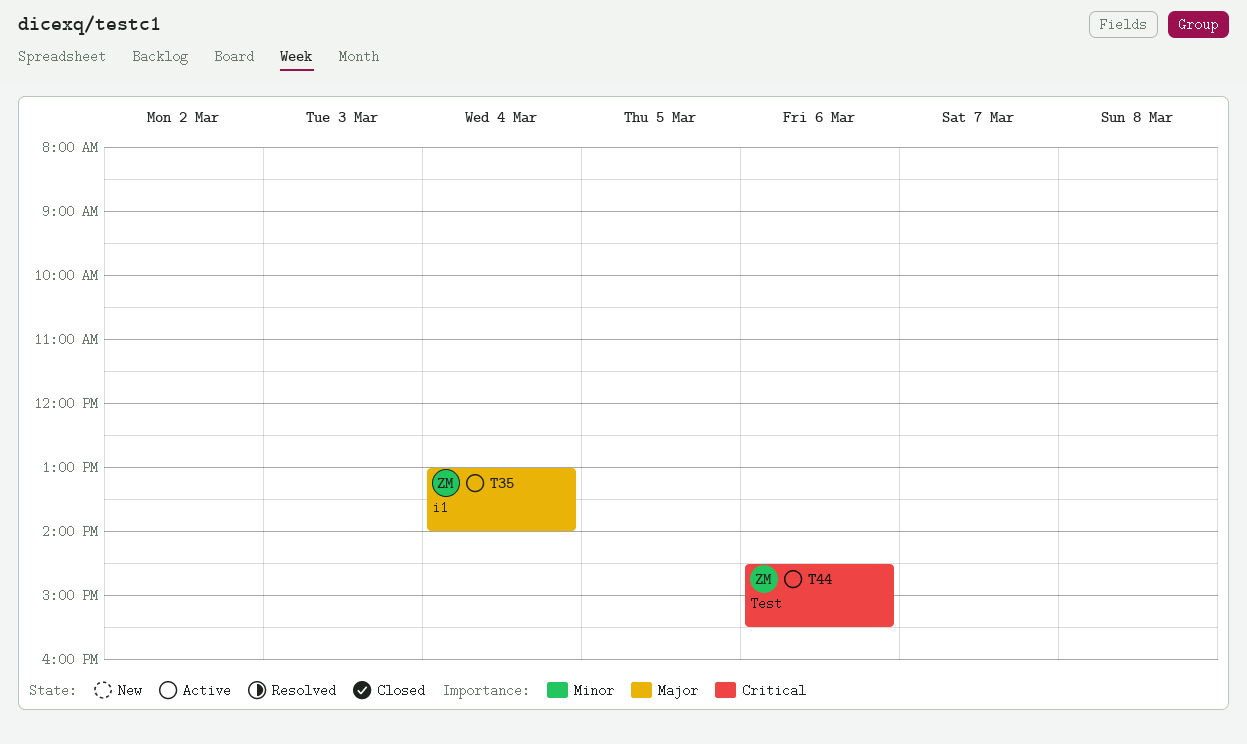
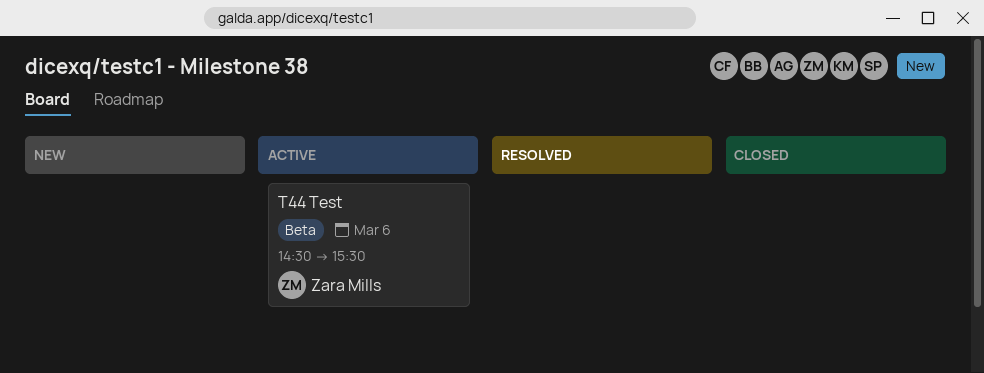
T35: present -> none

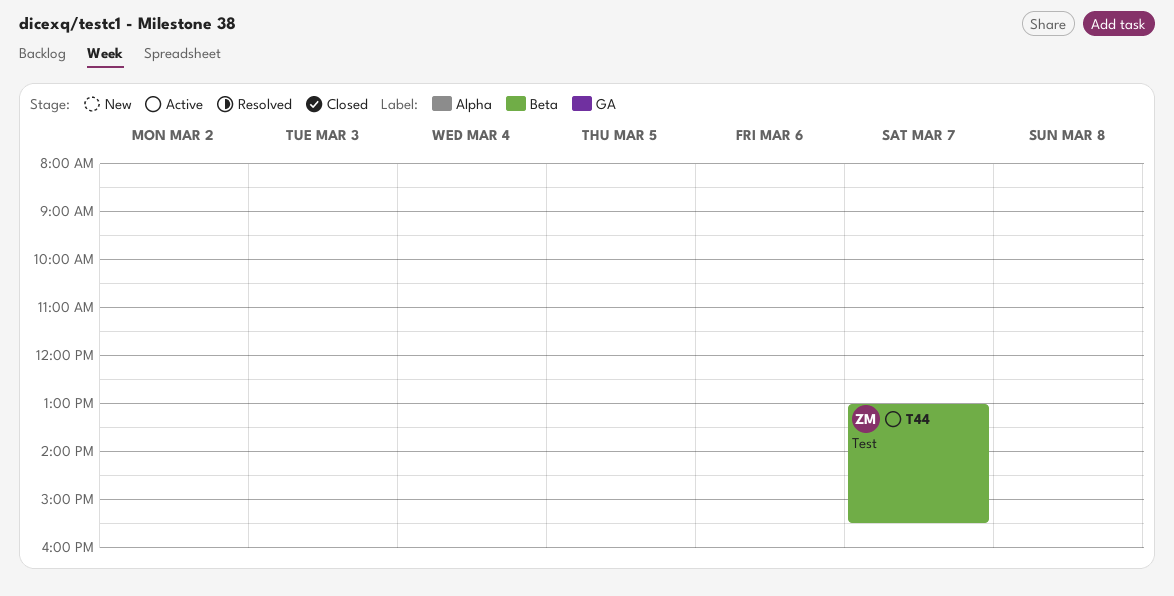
T44, day: Mar 6 -> Mar 7
T44, begins: 14:30 -> 13:00

